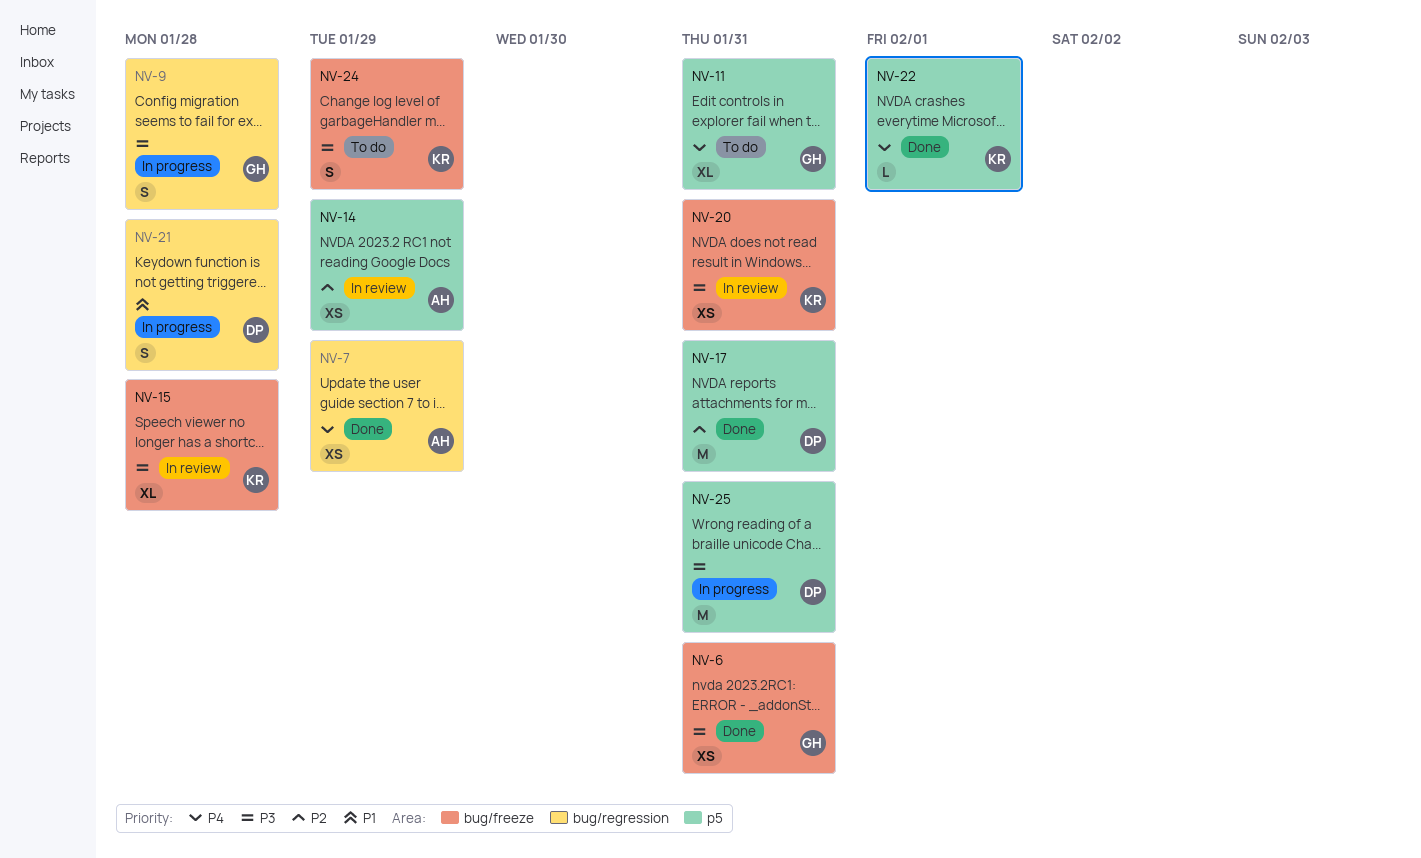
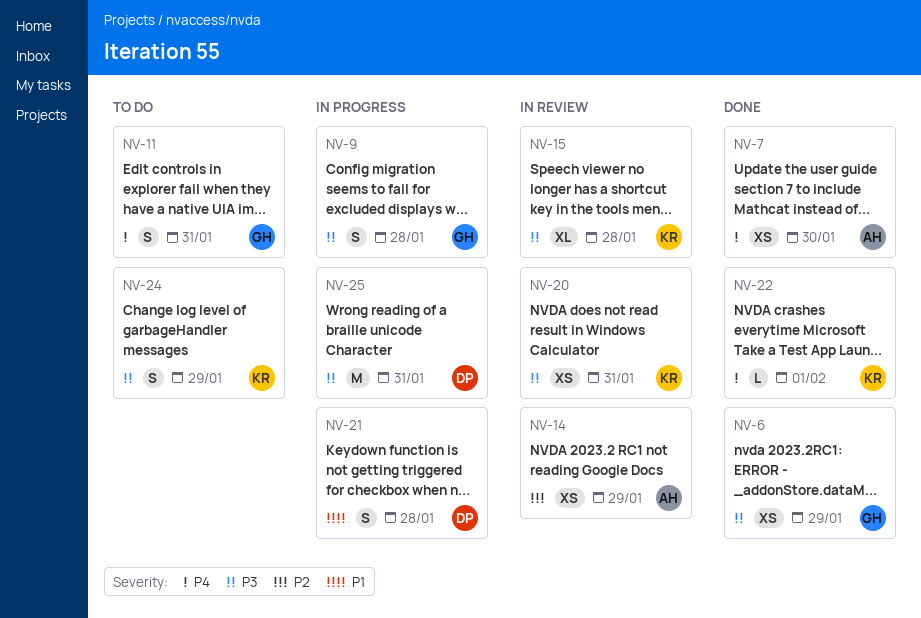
NV-6, due: Jan 31 -> Jan 29
NV-7, due: Jan 29 -> Jan 30
NV-11, estimate: XL -> S
NV-17: present -> none

